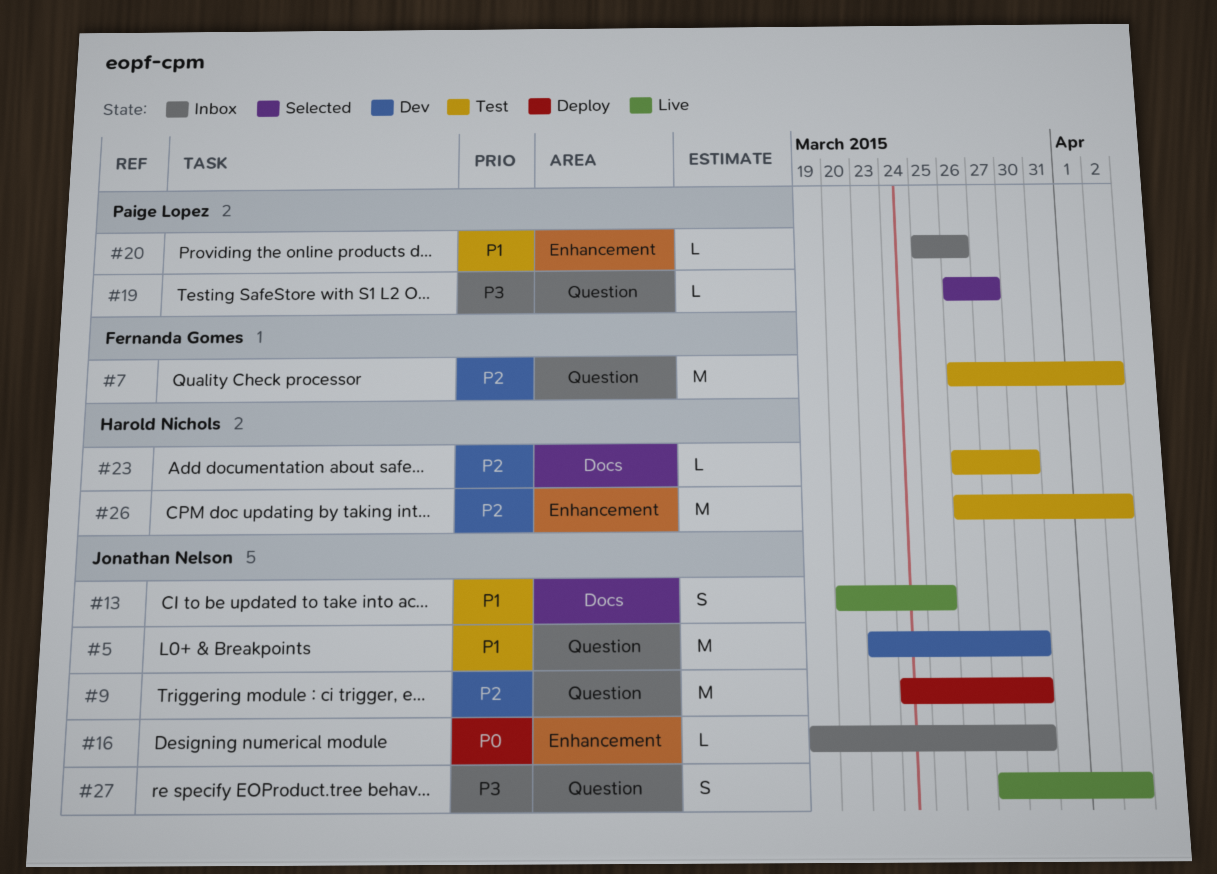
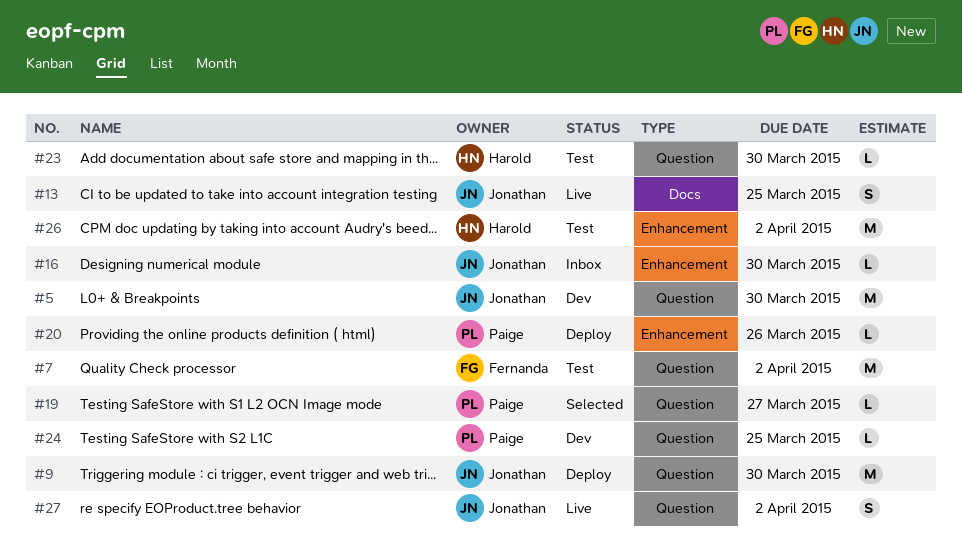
#20, status: Inbox -> Deploy
#23, label: Docs -> Question
#24: none -> present

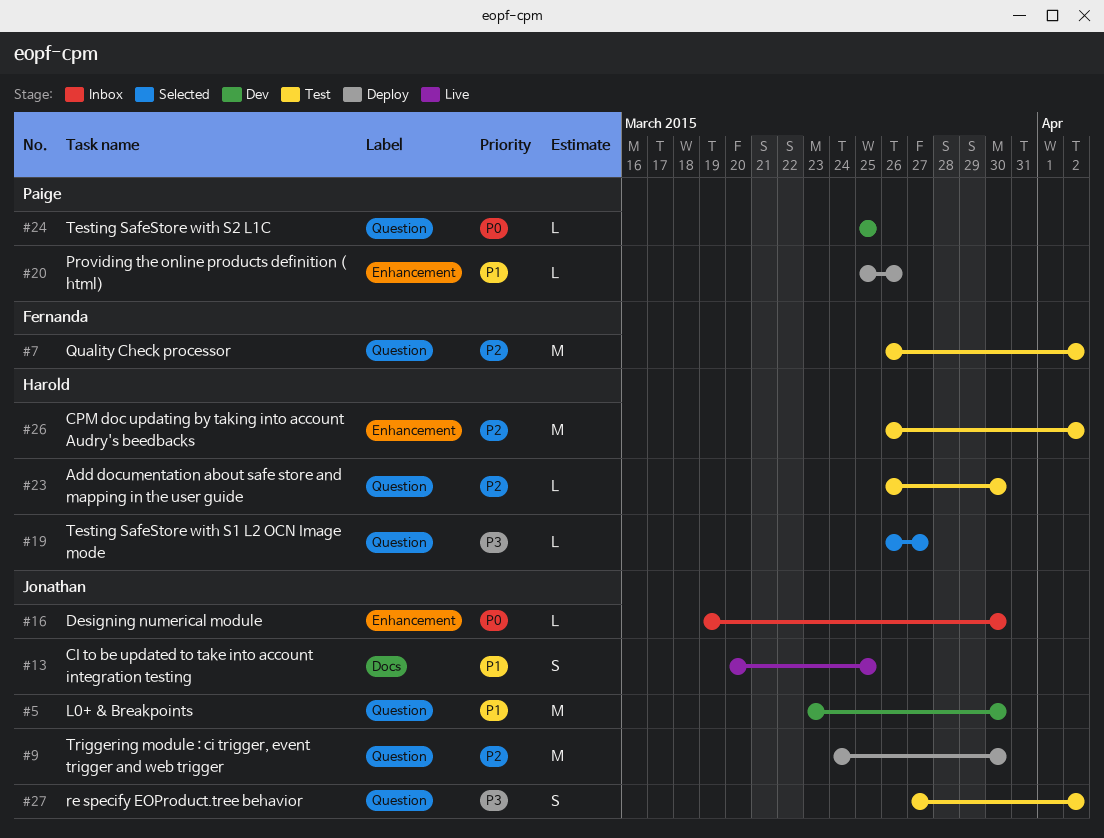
#19, owner: Paige -> Harold
#27, status: Live -> Test

